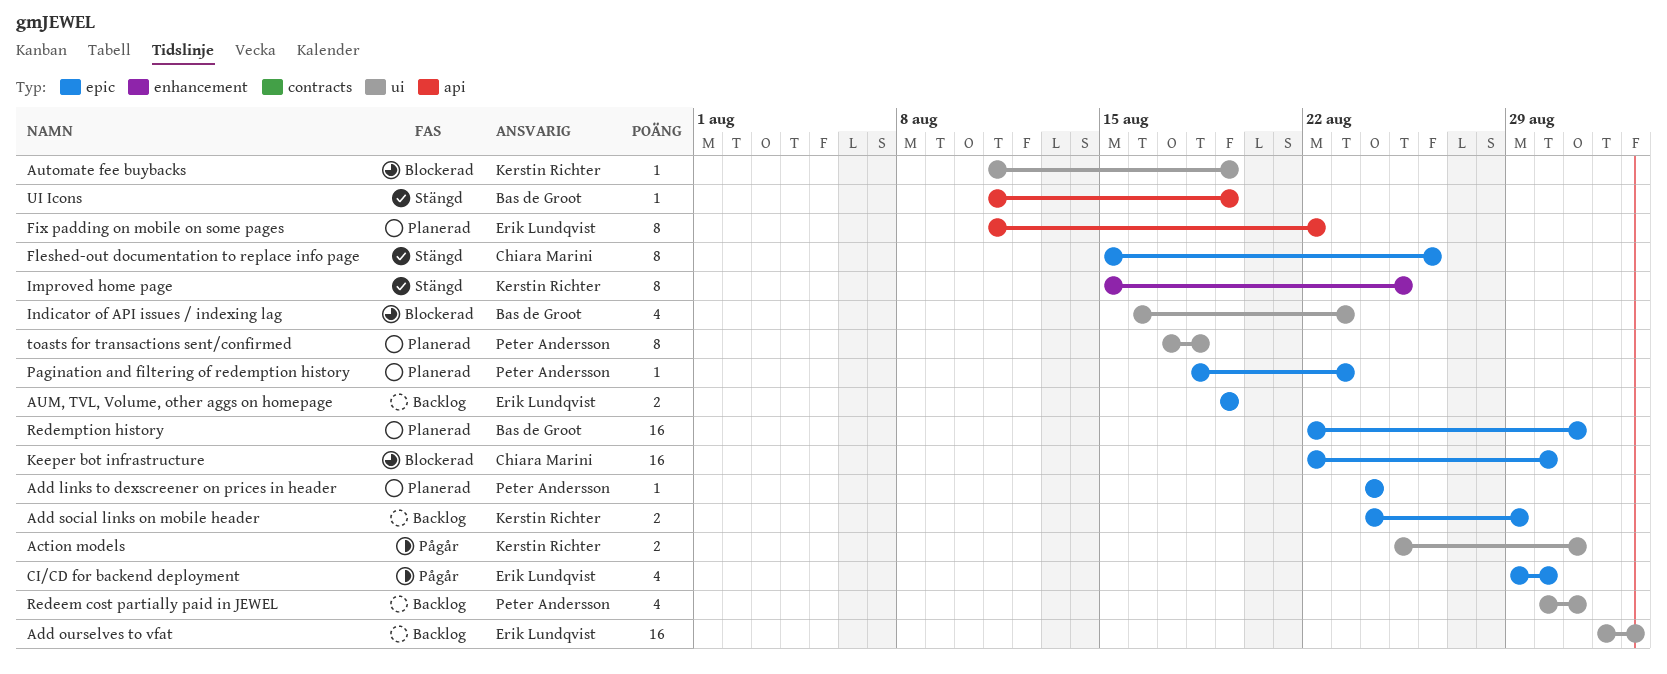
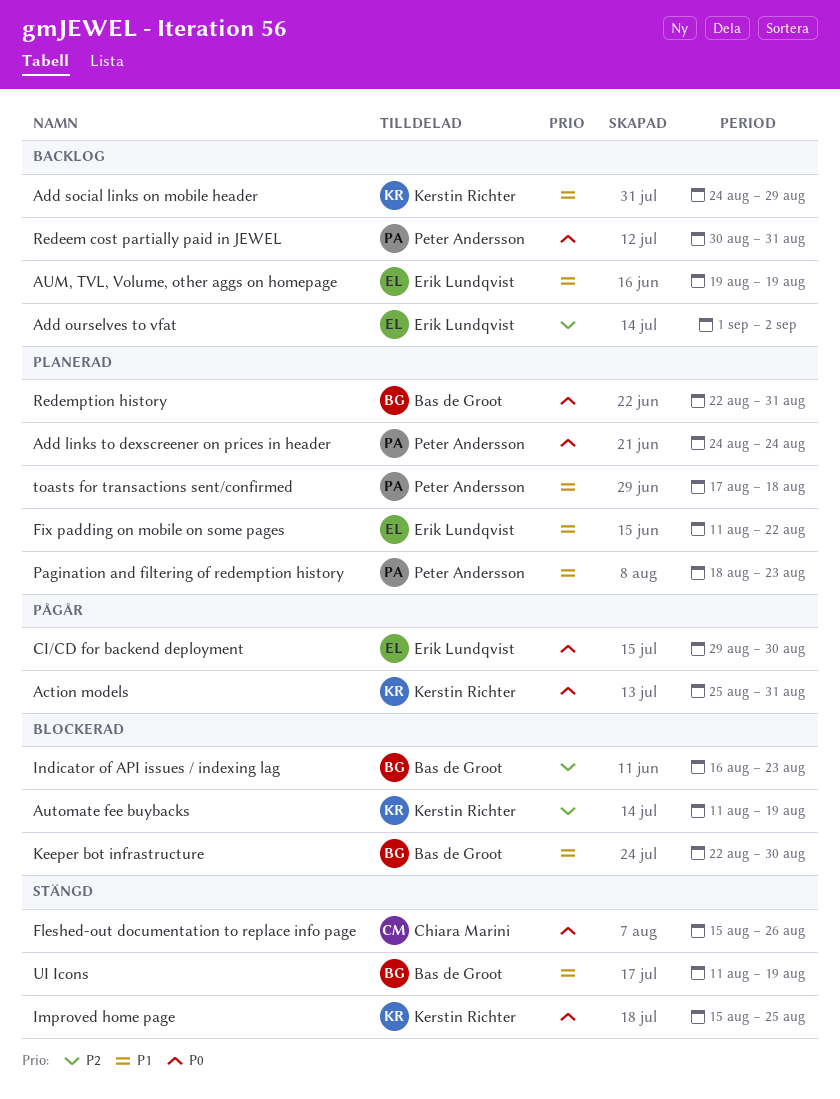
Keeper bot infrastructure, owner: Chiara Marini -> Bas de Groot

